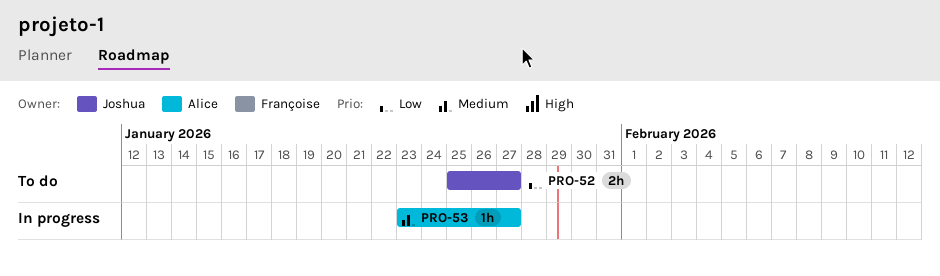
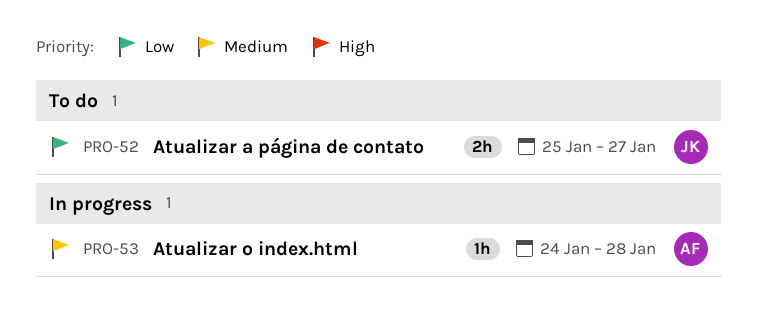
PRO-53, start: Jan 23 -> Jan 24
PRO-53, due: Jan 27 -> Jan 28

